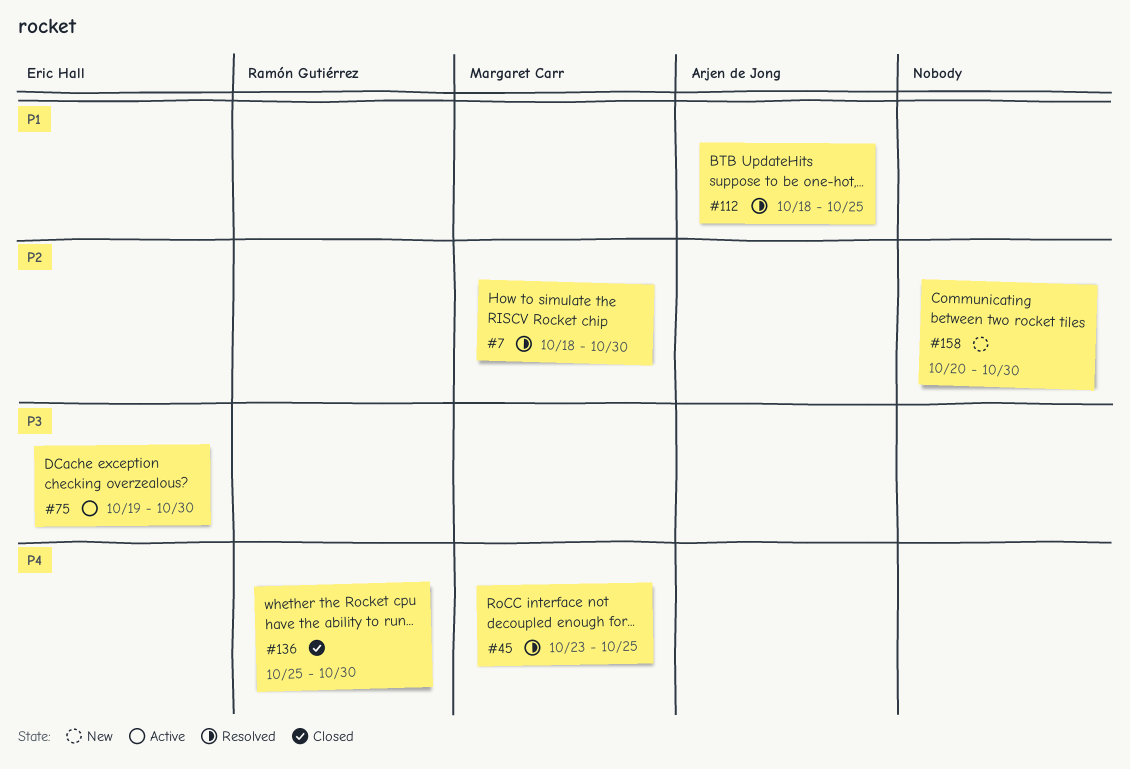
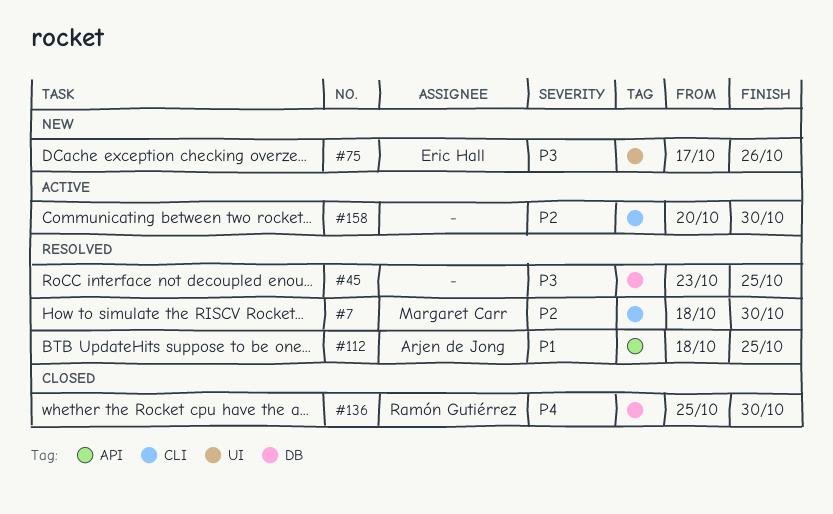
#45, owner: Margaret Carr -> none
#45, priority: P4 -> P3
#75, status: Active -> New
#75, start: Oct 19 -> Oct 17
#75, due: Oct 30 -> Oct 26
#158, status: New -> Active

